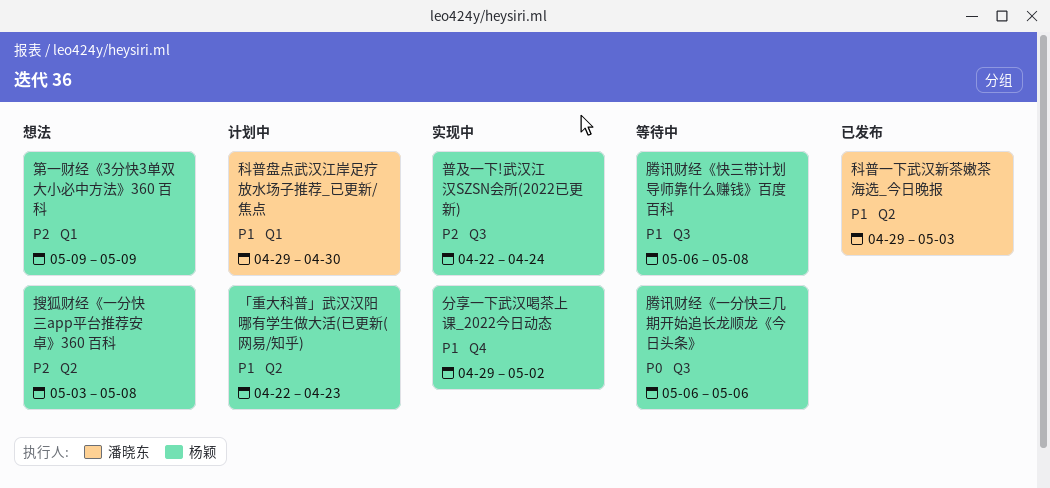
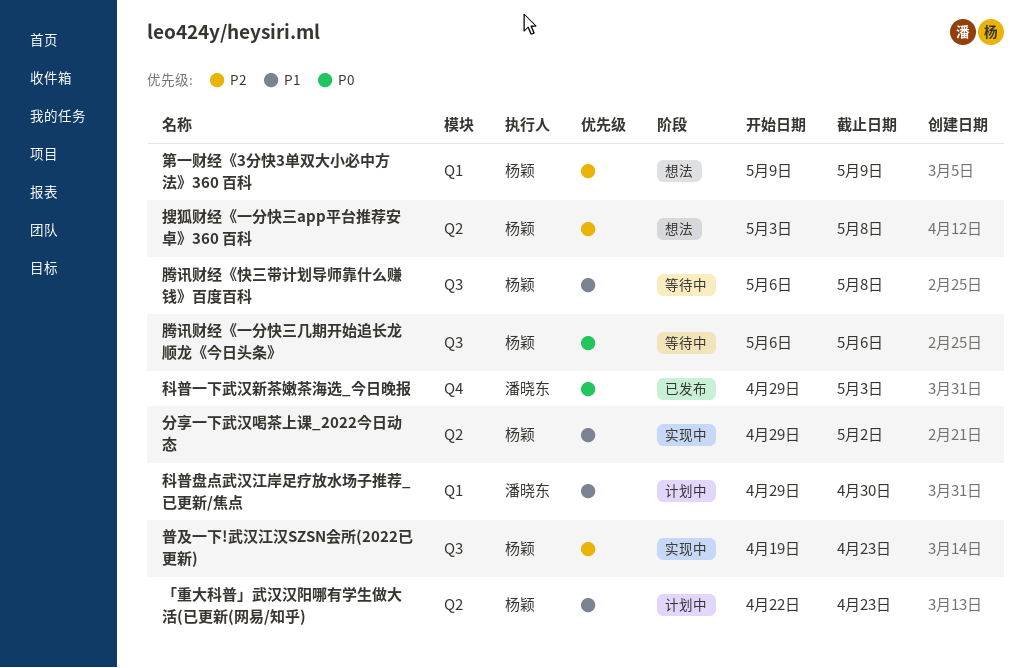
分享一下武汉喝茶上课_2022今日动态, label: Q4 -> Q2
普及一下!武汉江汉SZSN会所(2022已更新), start: Apr 22 -> Apr 19
普及一下!武汉江汉SZSN会所(2022已更新), due: Apr 24 -> Apr 23
科普一下武汉新茶嫩茶海选_今日晚报, priority: P1 -> P0
科普一下武汉新茶嫩茶海选_今日晚报, label: Q2 -> Q4

